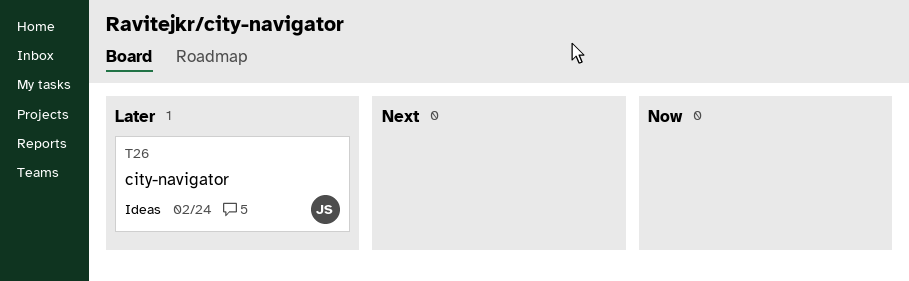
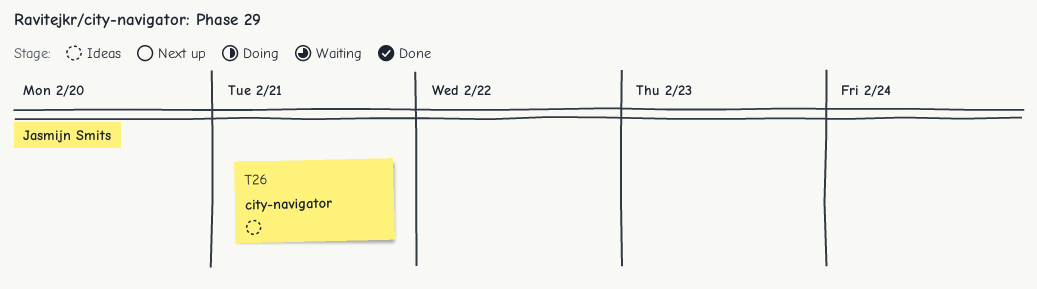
T26, due: Feb 24 -> Feb 21

